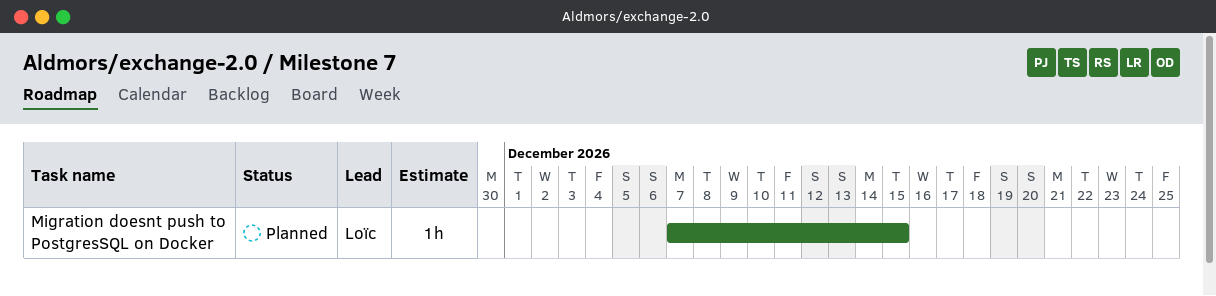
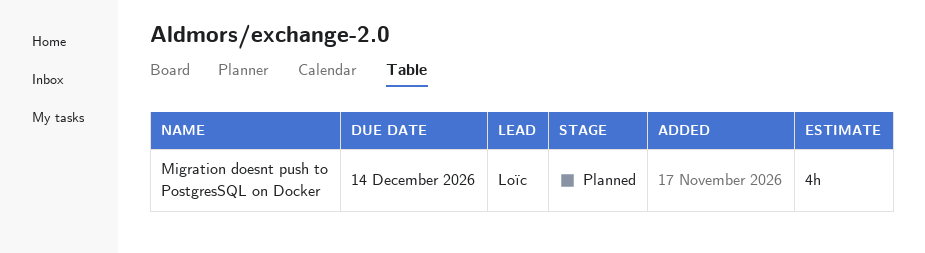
Migration doesnt push to PostgresSQL on Docker, estimate: 1h -> 4h
Migration doesnt push to PostgresSQL on Docker, due: Dec 15 -> Dec 14

